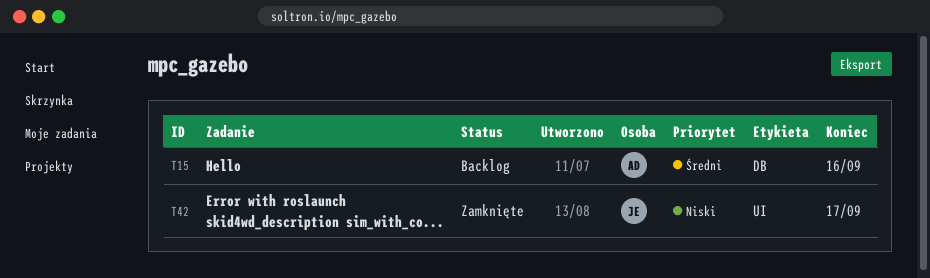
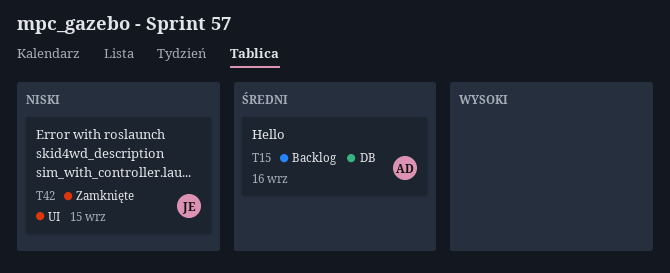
T42, due: Sep 17 -> Sep 15

